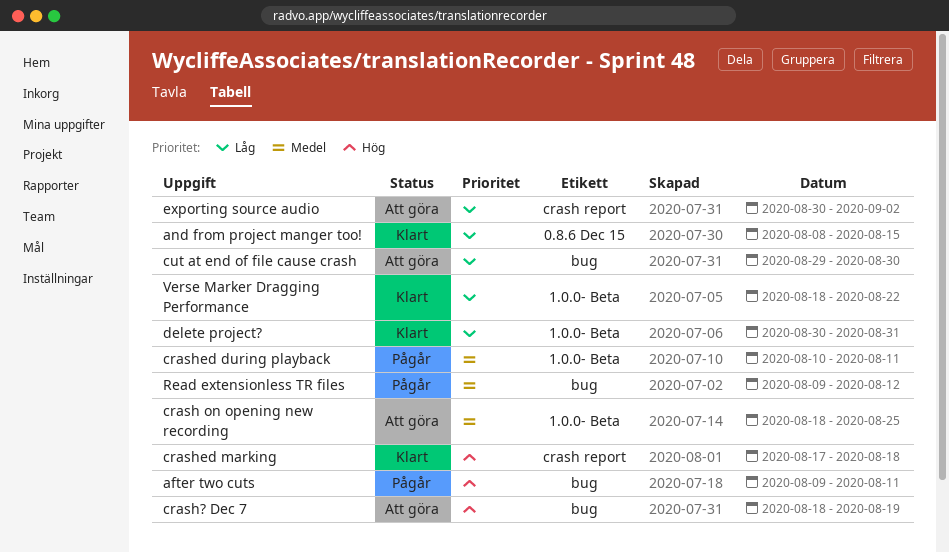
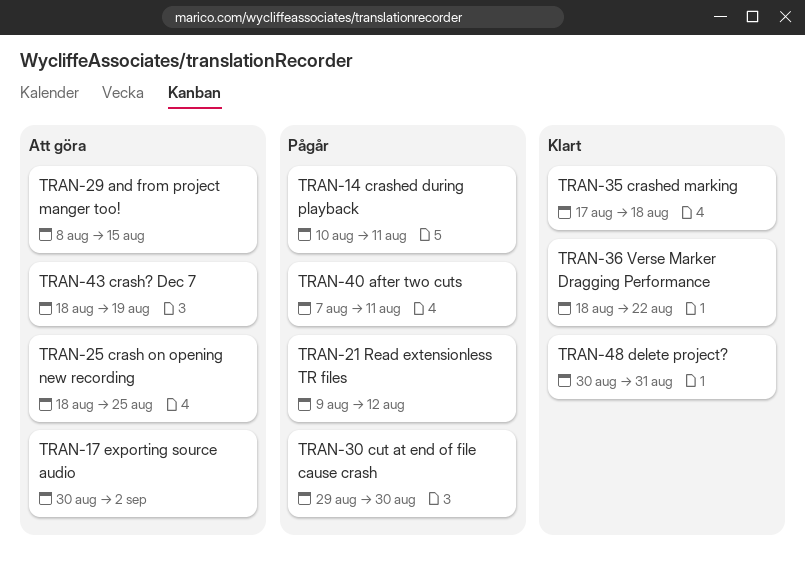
after two cuts, start: Aug 9 -> Aug 7
and from project manger too!, status: Klart -> Att göra
cut at end of file cause crash, status: Att göra -> Pågår

